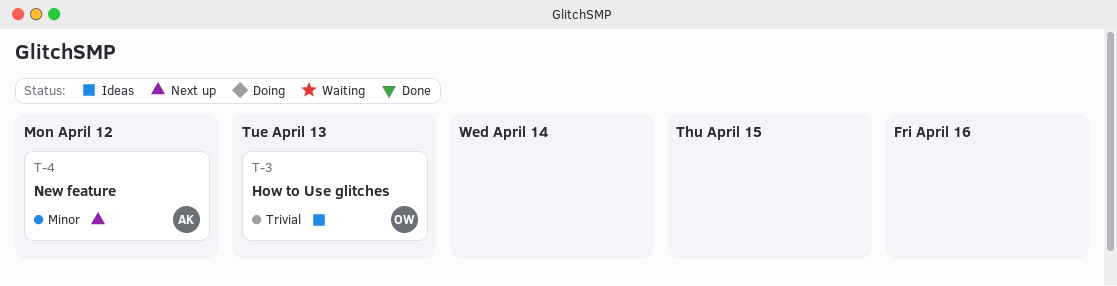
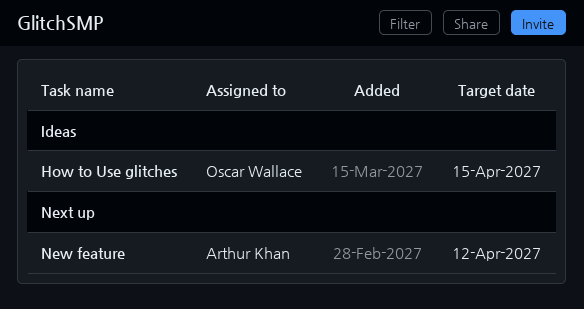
How to Use glitches, due: Apr 13 -> Apr 15

